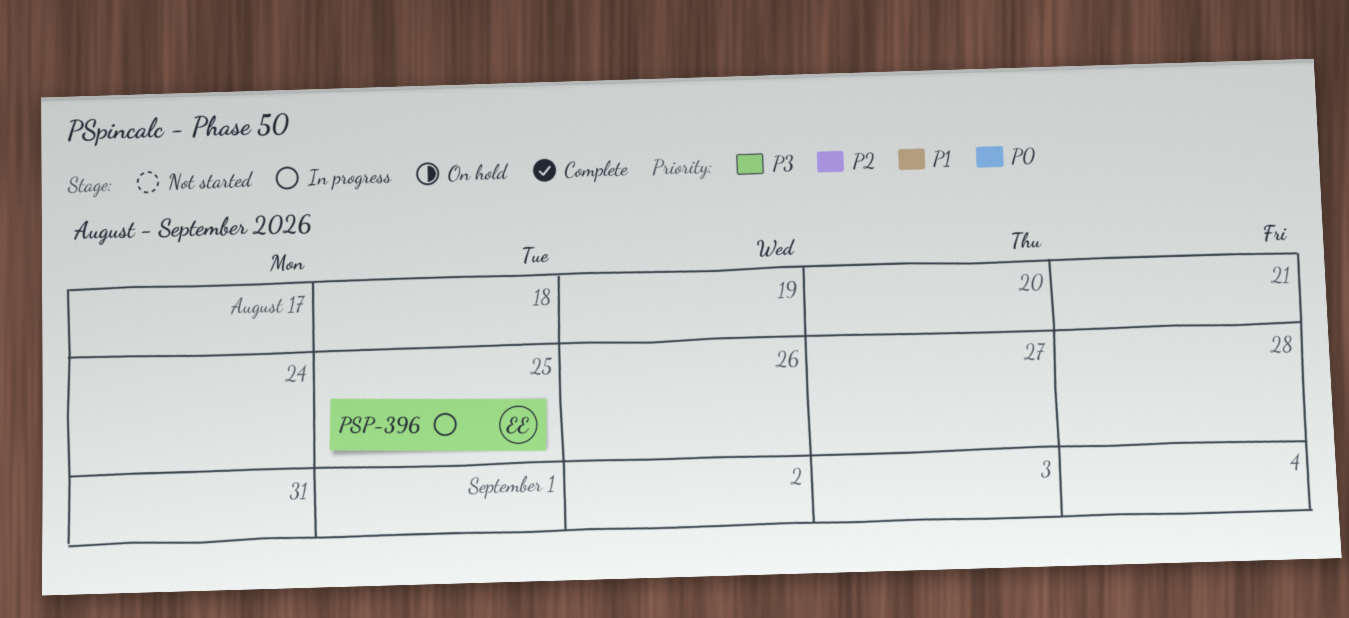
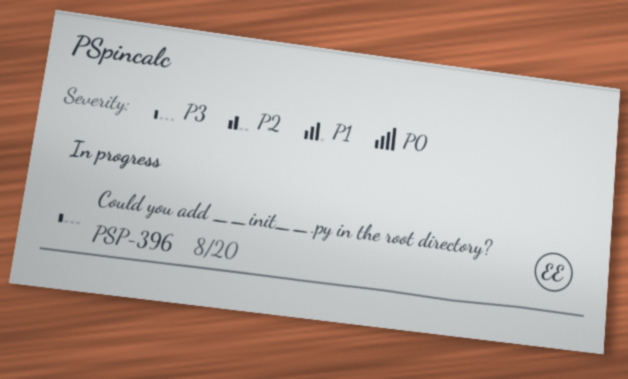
PSP-396, due: Aug 25 -> Aug 20

